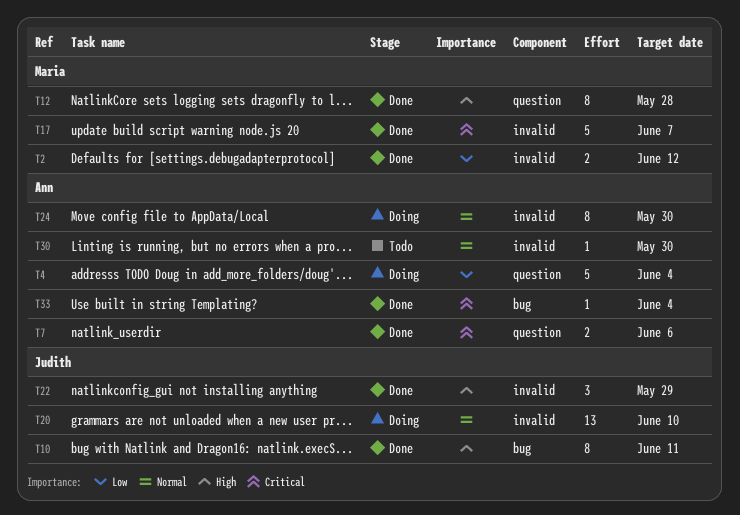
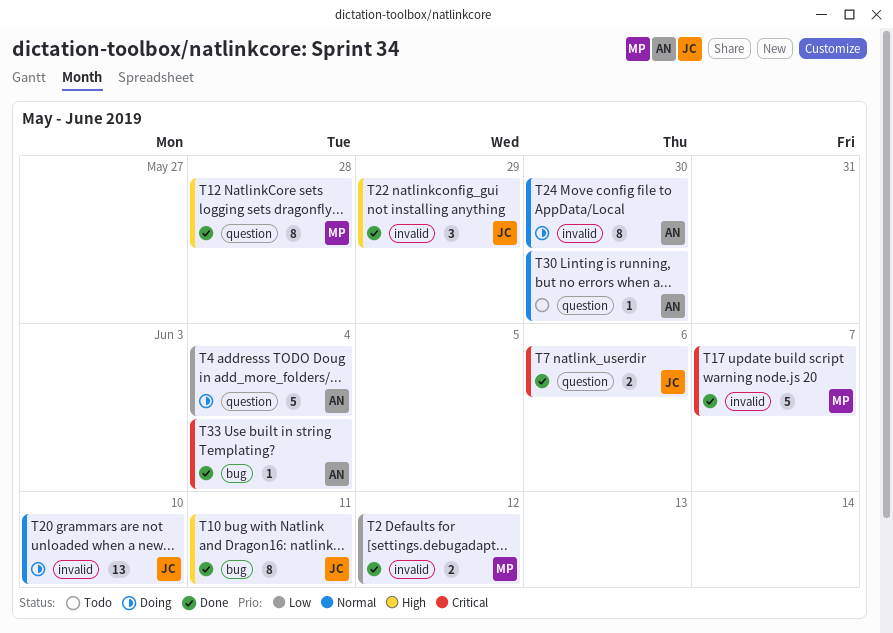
T7, owner: Ann -> Judith
T30, label: invalid -> question

